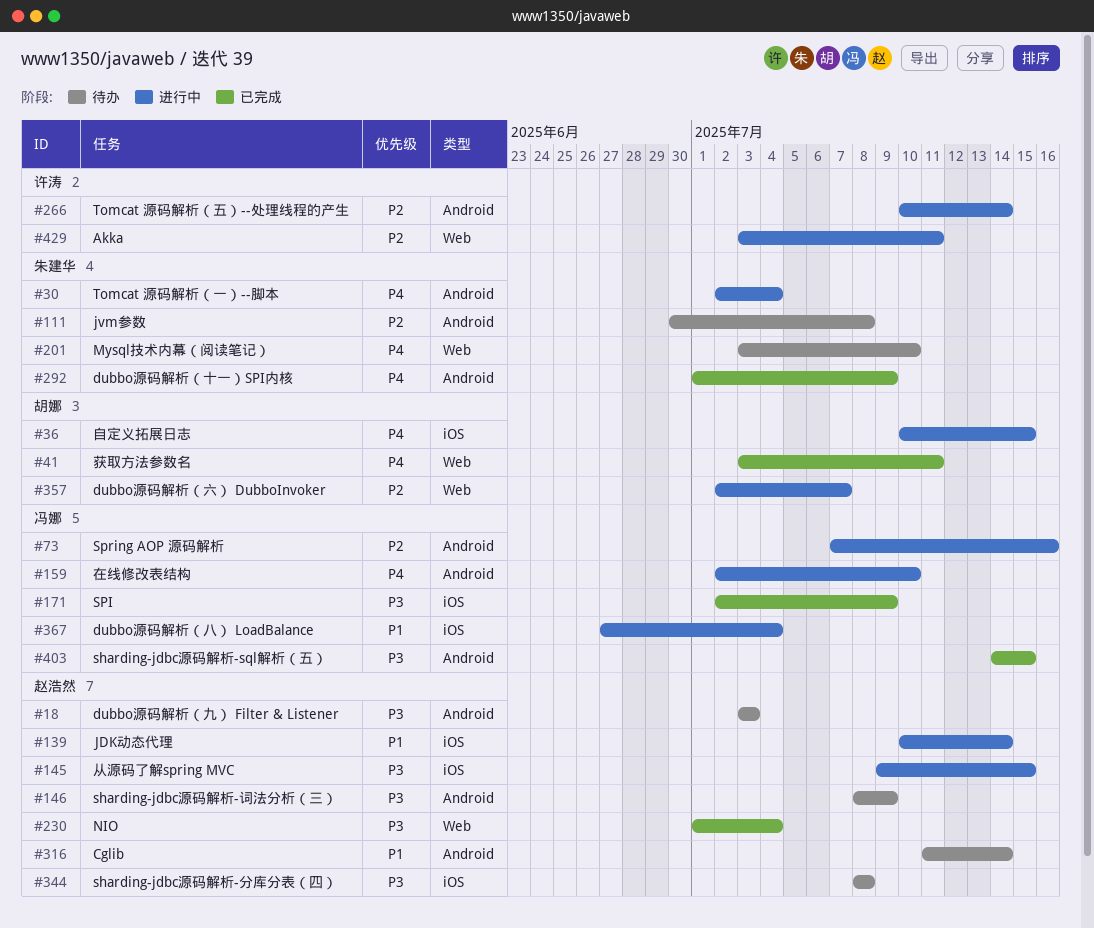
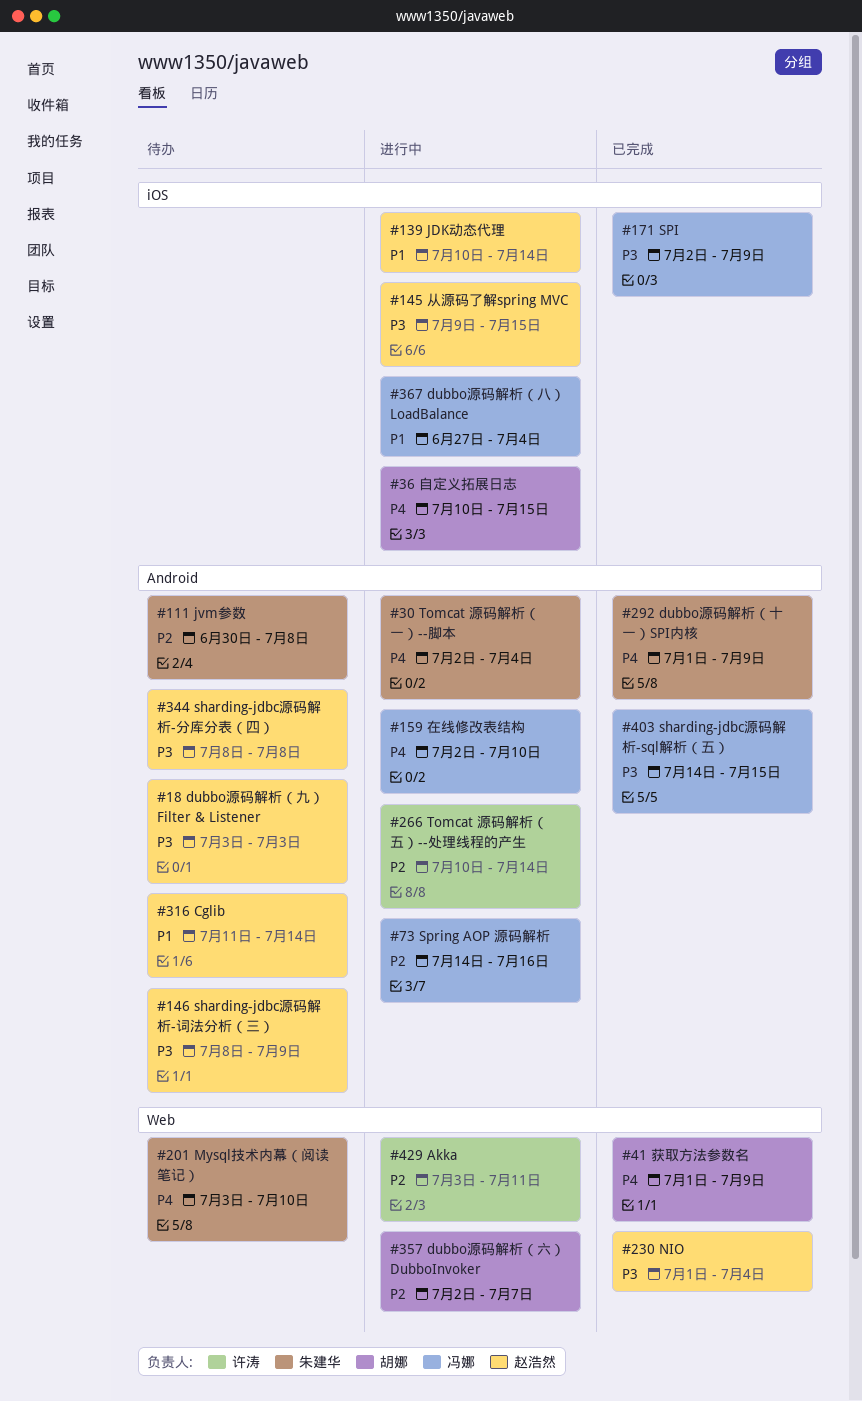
#41, start: Jul 3 -> Jul 1
#41, due: Jul 11 -> Jul 9
#73, start: Jul 7 -> Jul 14
#344, label: iOS -> Android

